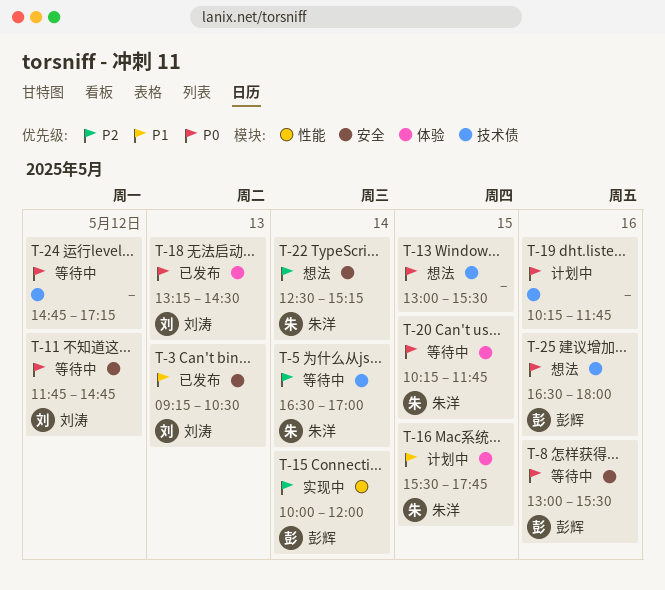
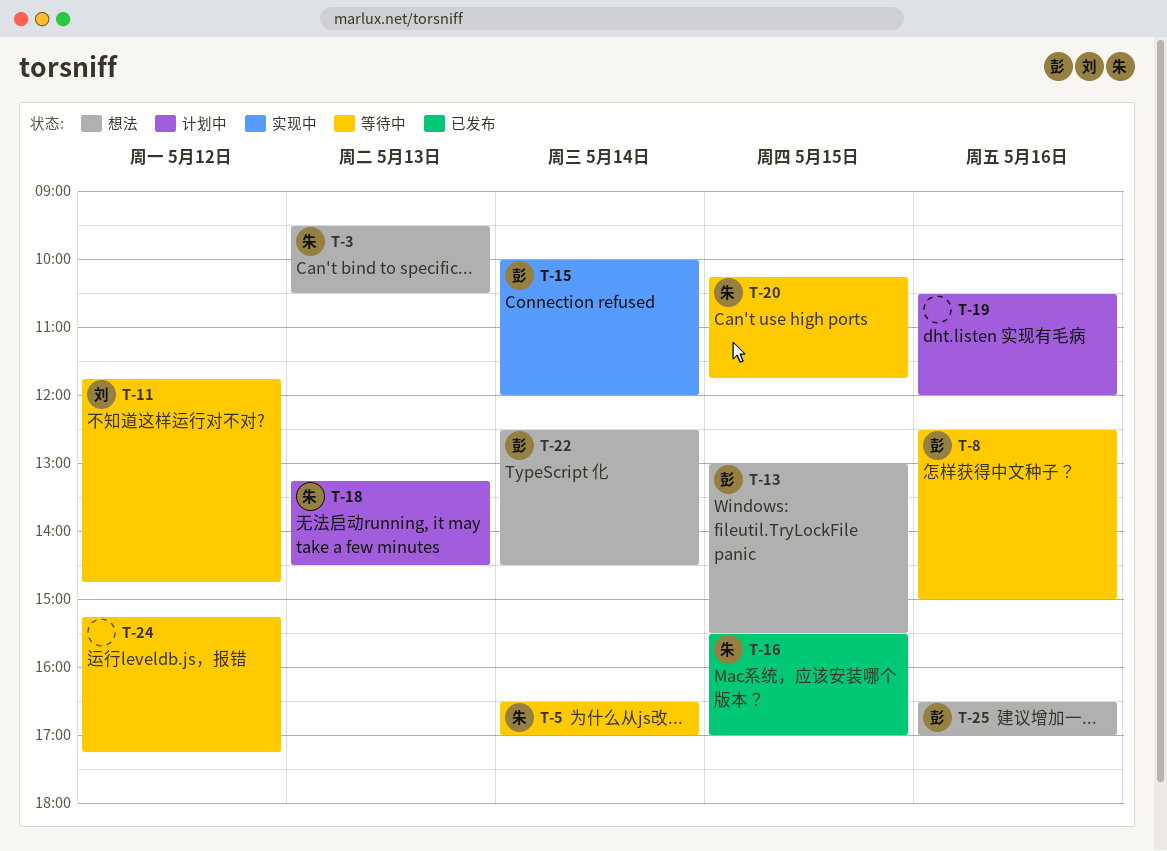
T-3, status: 已发布 -> 想法
T-3, owner: 刘涛 -> 朱洋
T-3, begins: 09:15 -> 09:30
T-8, begins: 13:00 -> 12:30
T-8, ends: 15:30 -> 15:00
T-13, owner: none -> 彭辉
T-16, status: 计划中 -> 已发布
T-16, ends: 17:45 -> 17:00
T-18, status: 已发布 -> 计划中
T-18, owner: 刘涛 -> 朱洋
T-19, begins: 10:15 -> 10:30
T-19, ends: 11:45 -> 12:00
T-22, owner: 朱洋 -> 彭辉
T-22, ends: 15:15 -> 14:30
T-24, begins: 14:45 -> 15:15
T-25, ends: 18:00 -> 17:00

